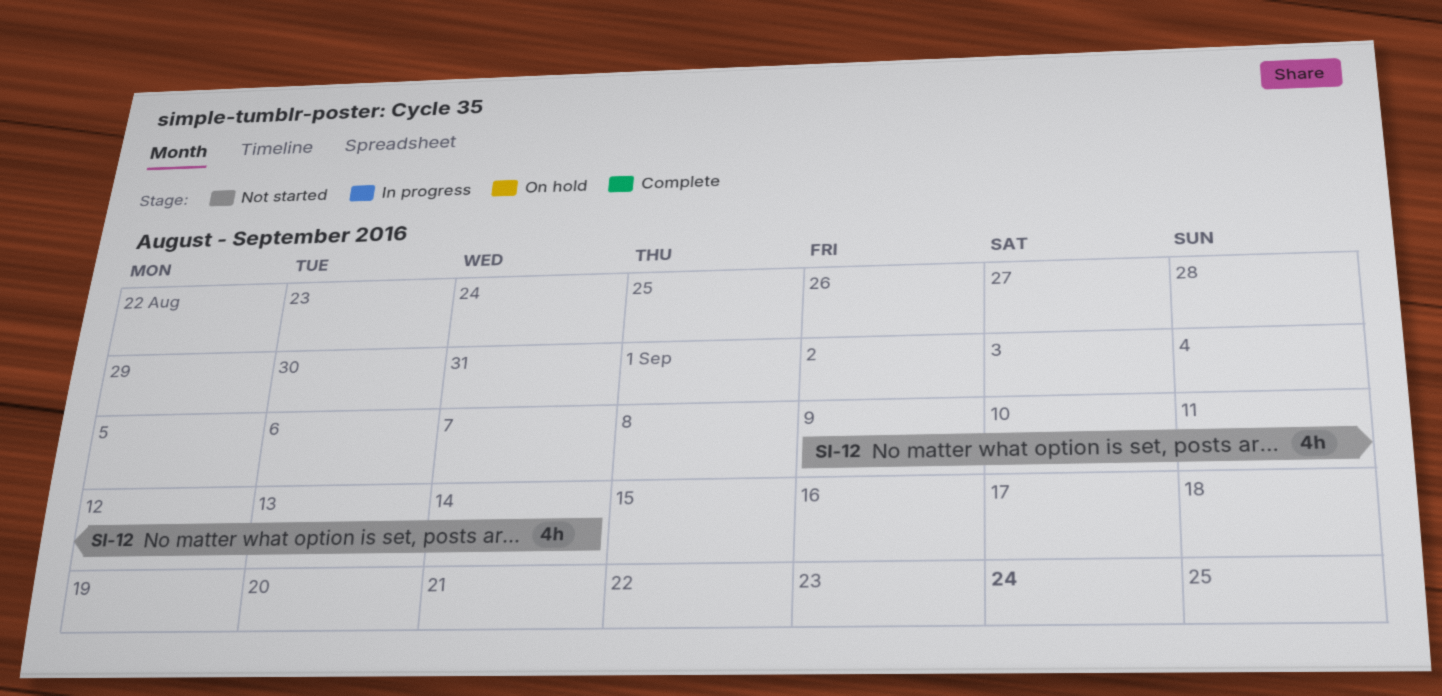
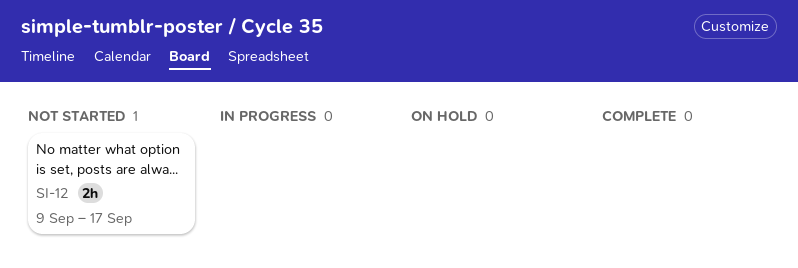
SI-12, estimate: 4h -> 2h
SI-12, due: Sep 14 -> Sep 17

